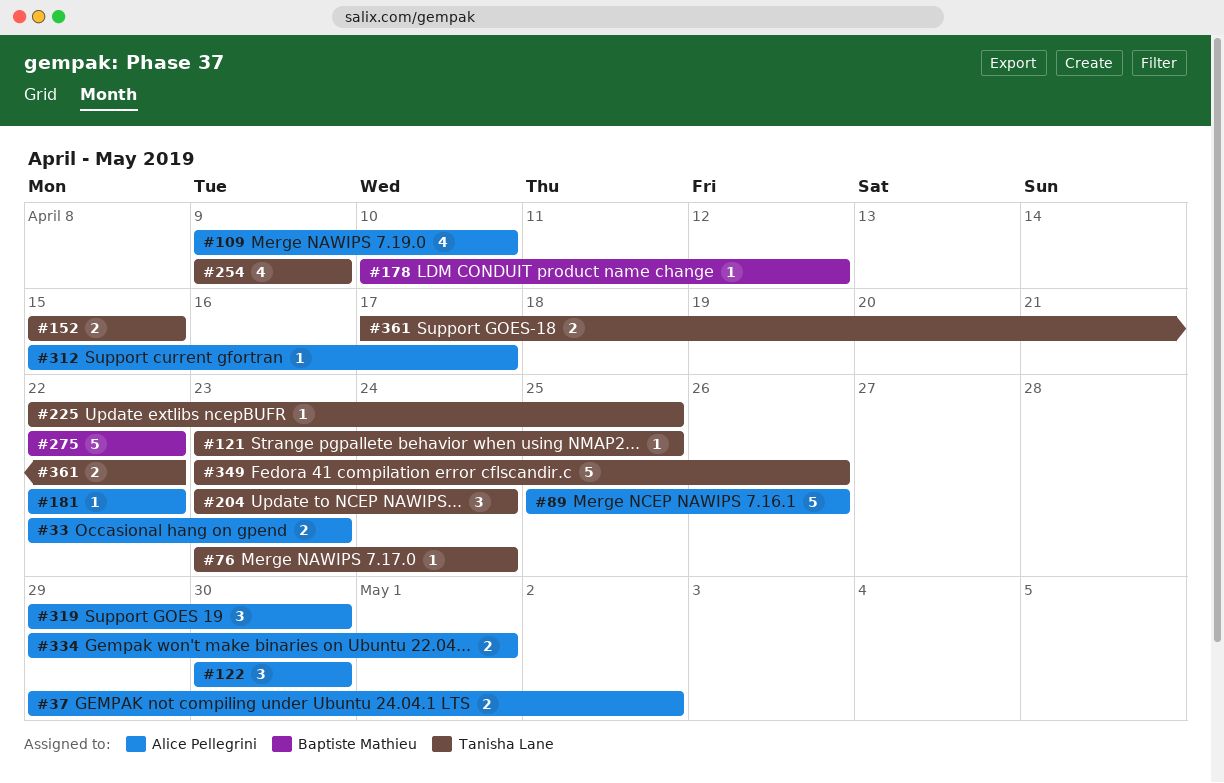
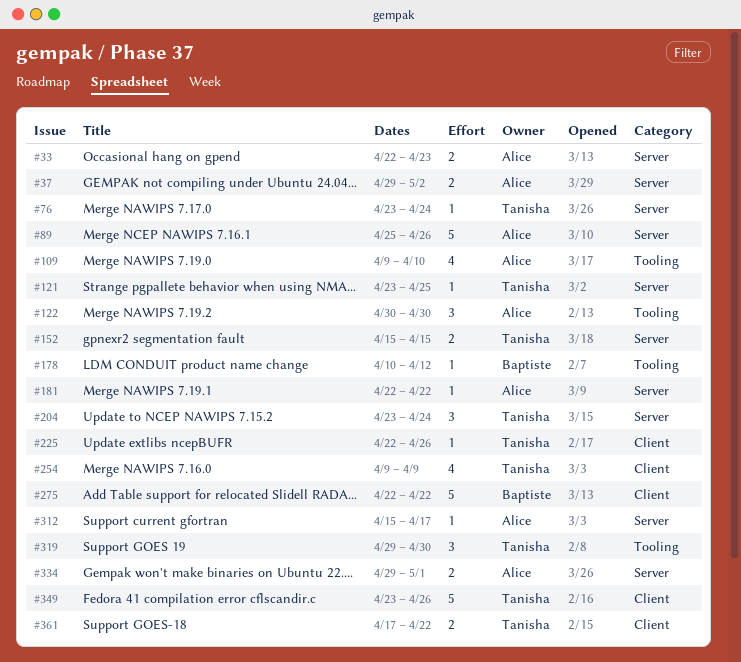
#225, due: Apr 25 -> Apr 26
#319, owner: Alice Pellegrini -> Tanisha Lane

